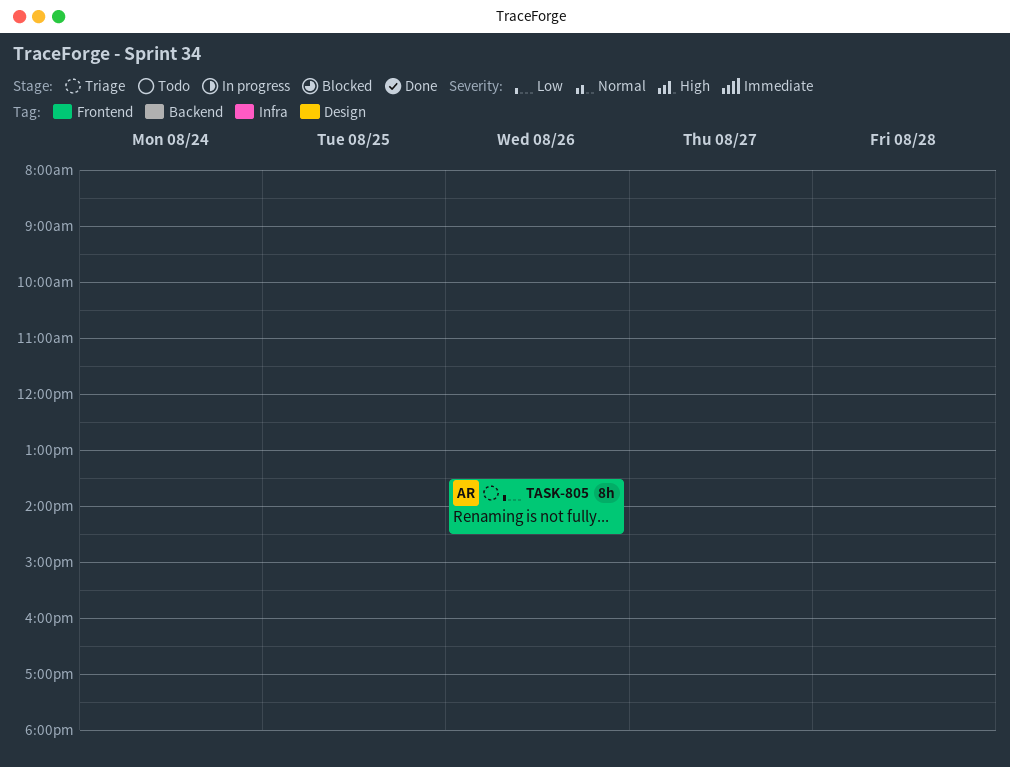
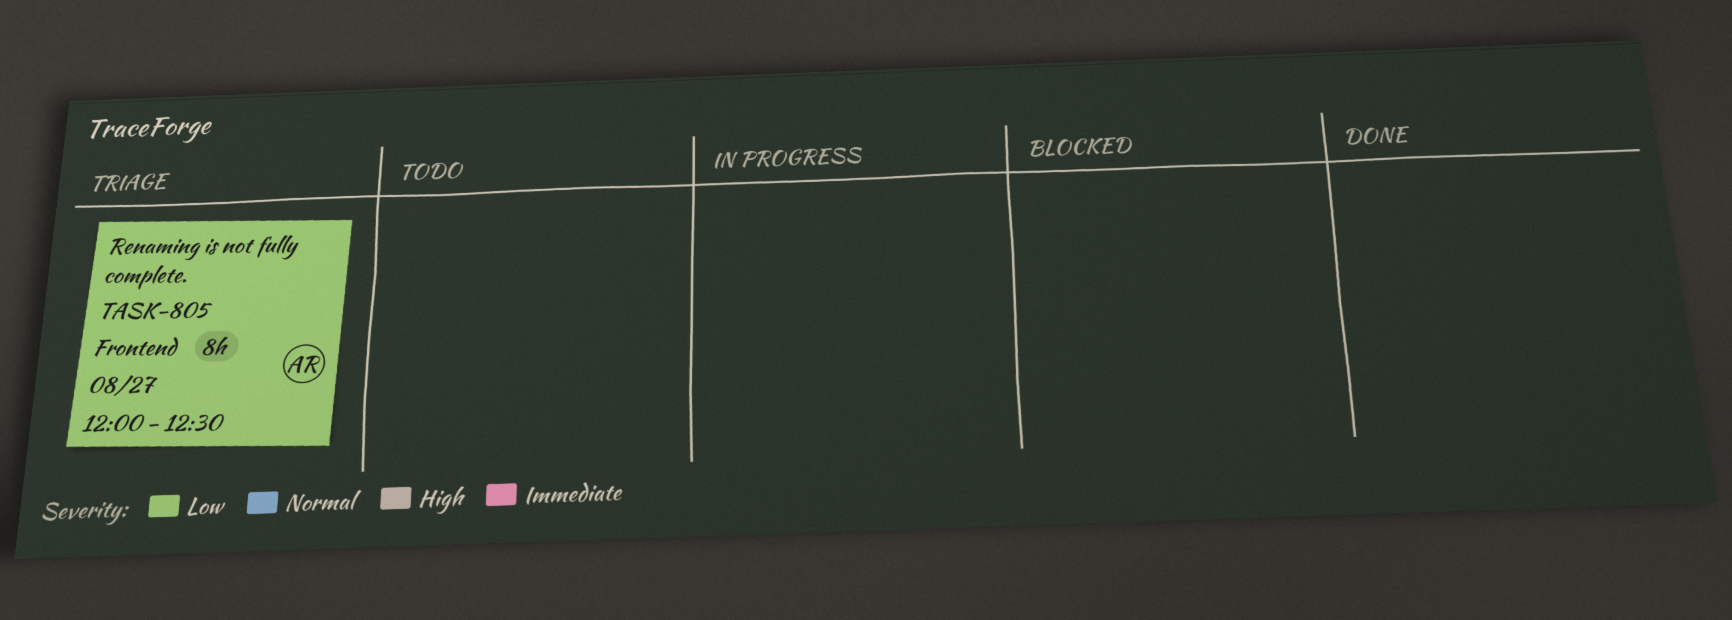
TASK-805, day: Aug 26 -> Aug 27
TASK-805, begins: 13:30 -> 12:00
TASK-805, ends: 14:30 -> 12:30

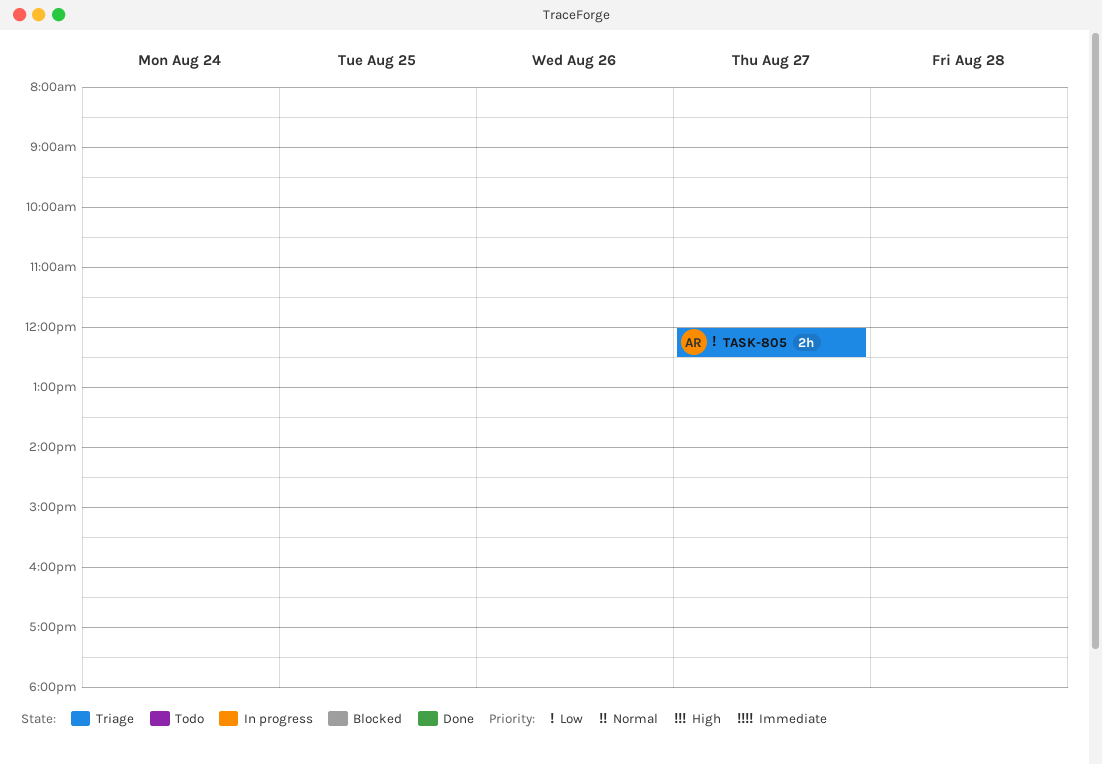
TASK-805, estimate: 8h -> 2h

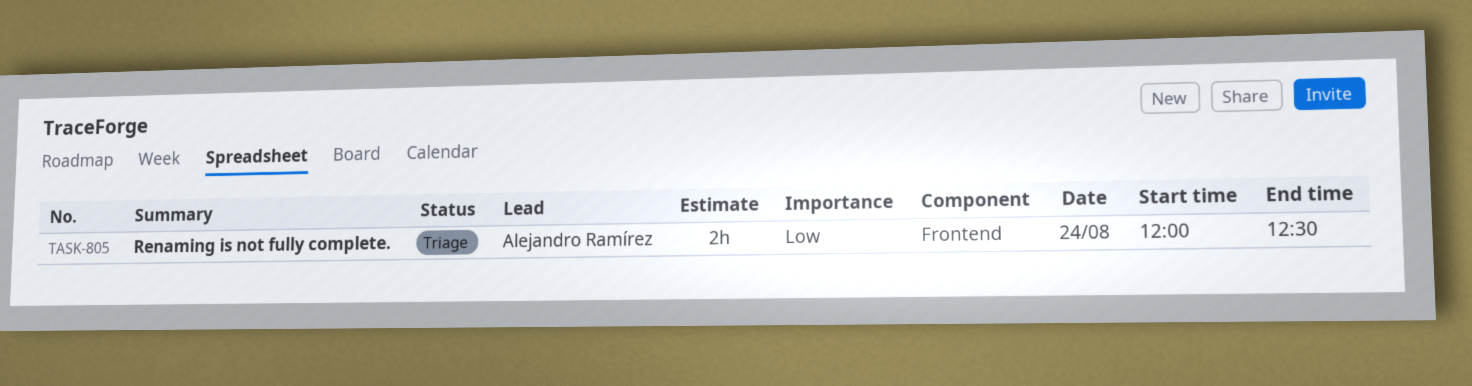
TASK-805, day: Aug 27 -> Aug 24

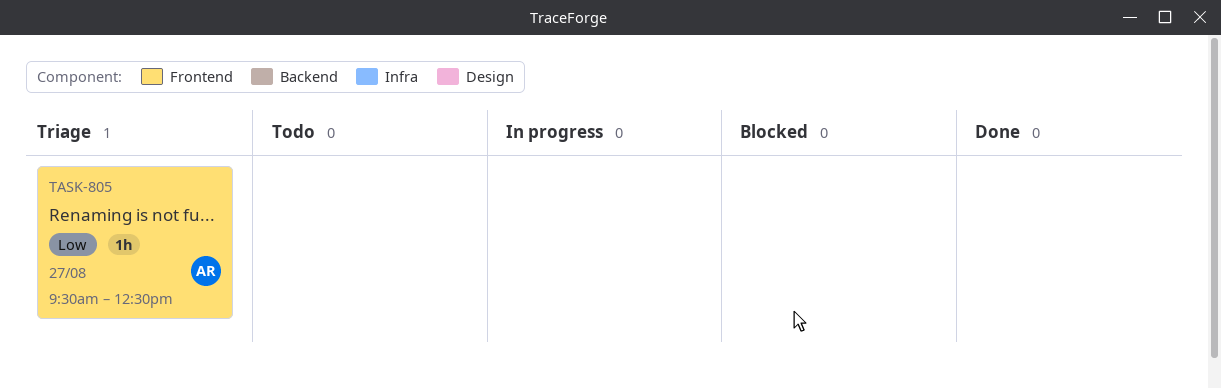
TASK-805, estimate: 2h -> 1h
TASK-805, day: Aug 24 -> Aug 27
TASK-805, begins: 12:00 -> 09:30

